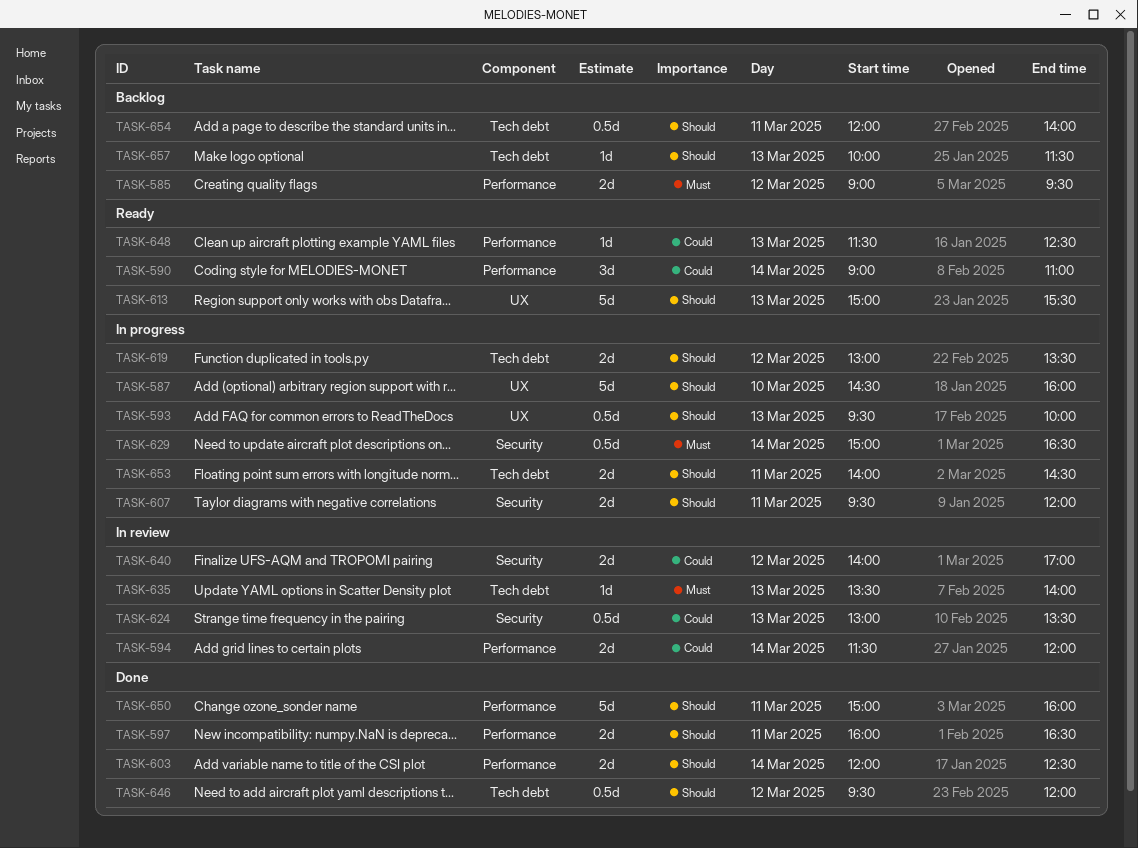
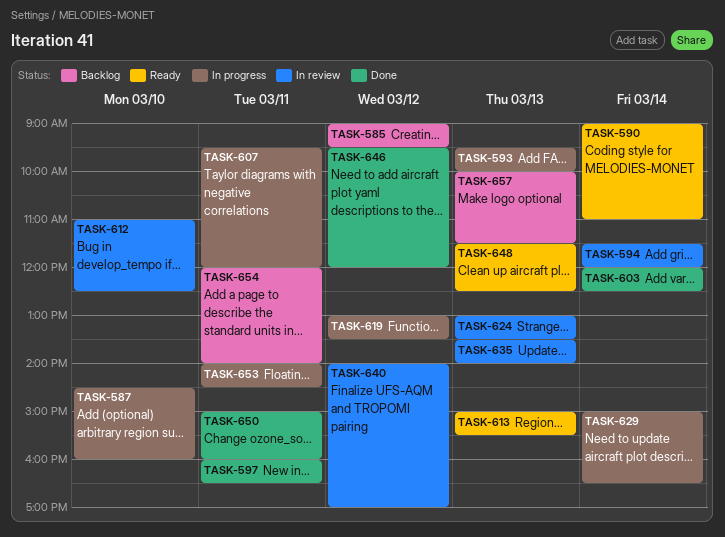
TASK-612: none -> present

